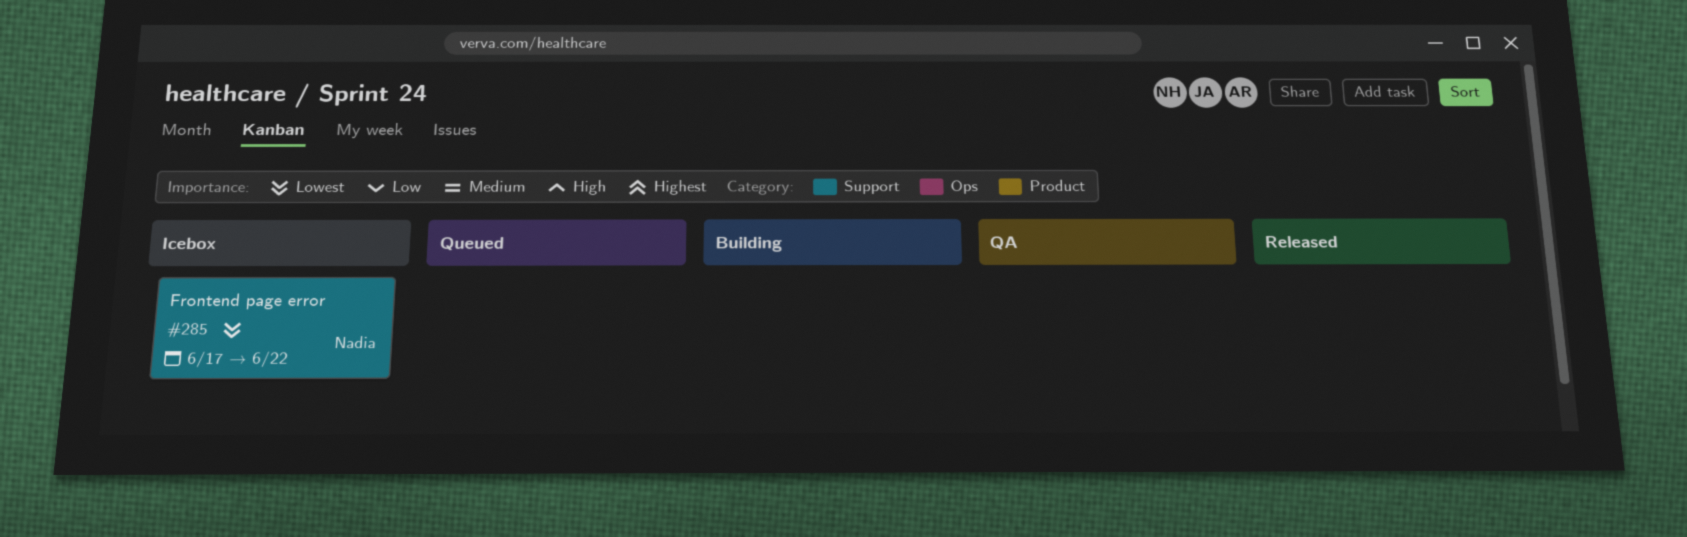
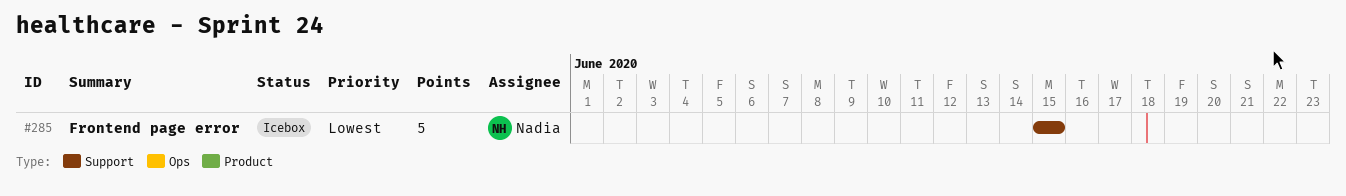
#285, start: Jun 17 -> Jun 15
#285, due: Jun 22 -> Jun 15

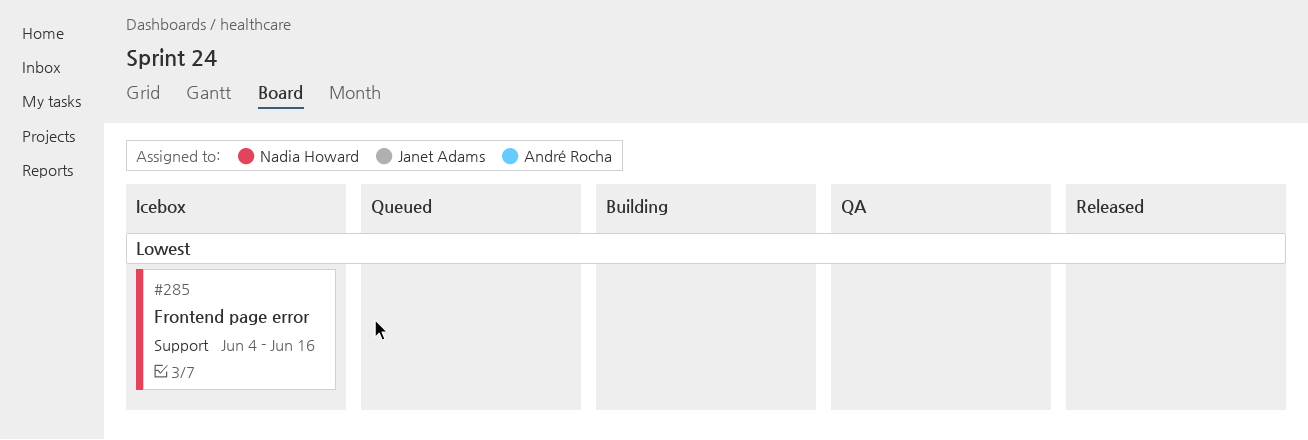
#285, start: Jun 15 -> Jun 4
#285, due: Jun 15 -> Jun 16

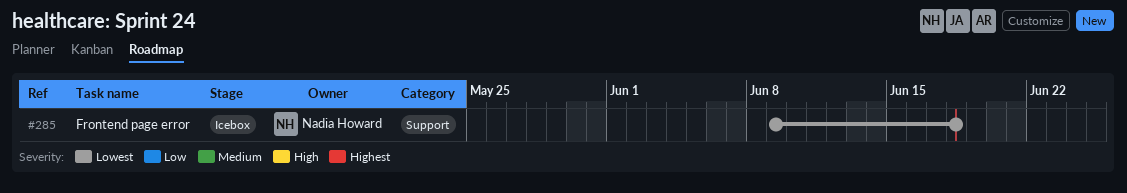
#285, start: Jun 4 -> Jun 9
#285, due: Jun 16 -> Jun 18

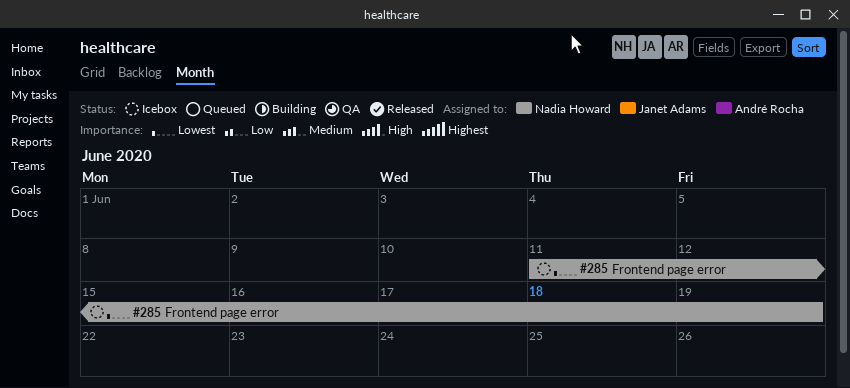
#285, start: Jun 9 -> Jun 11
#285, due: Jun 18 -> Jun 19

